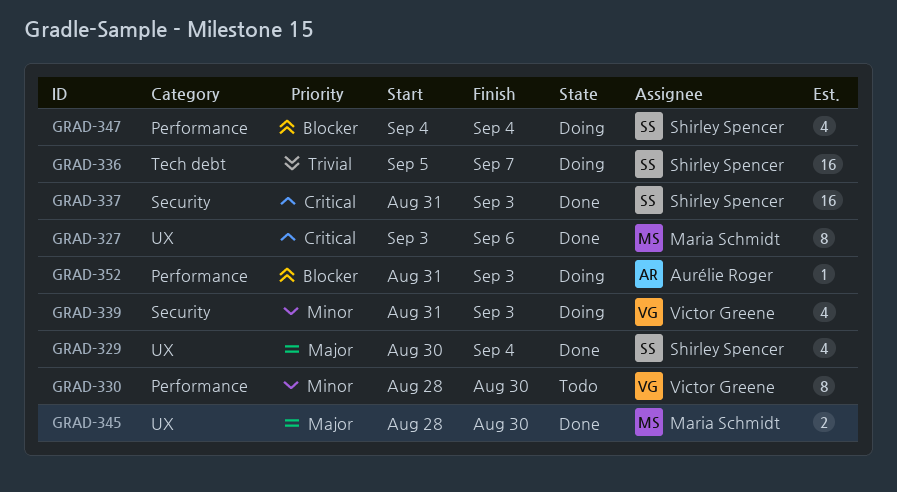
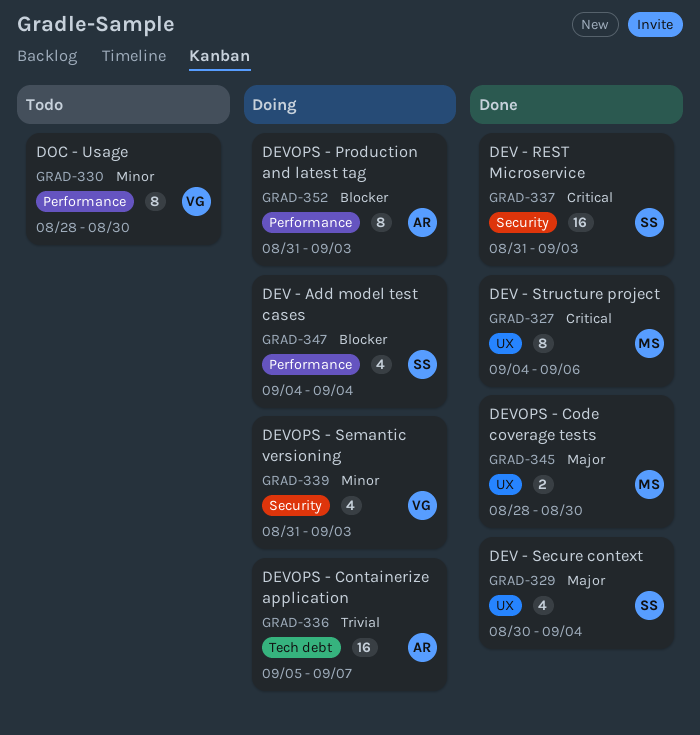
GRAD-327, start: Sep 3 -> Sep 4
GRAD-336, owner: Shirley Spencer -> Aurélie Roger
GRAD-352, estimate: 1 -> 8

